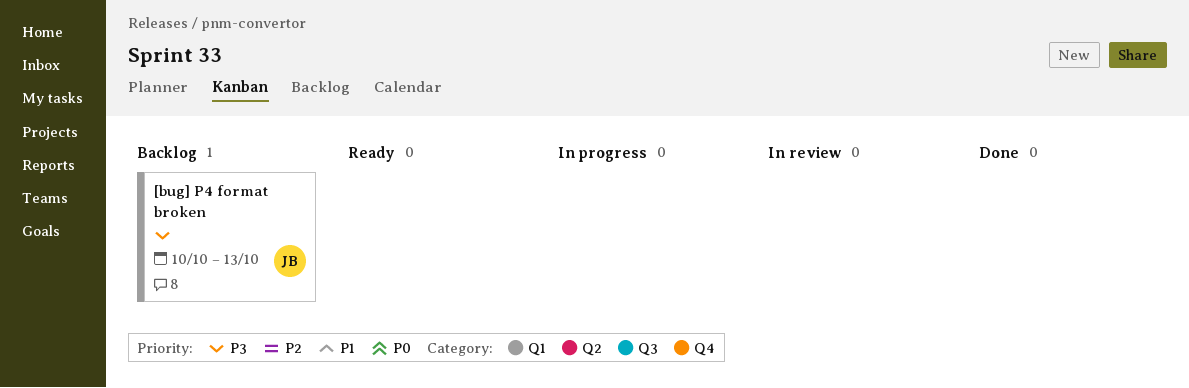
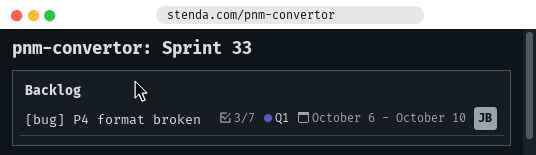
[bug] P4 format broken, start: Oct 10 -> Oct 6
[bug] P4 format broken, due: Oct 13 -> Oct 10

